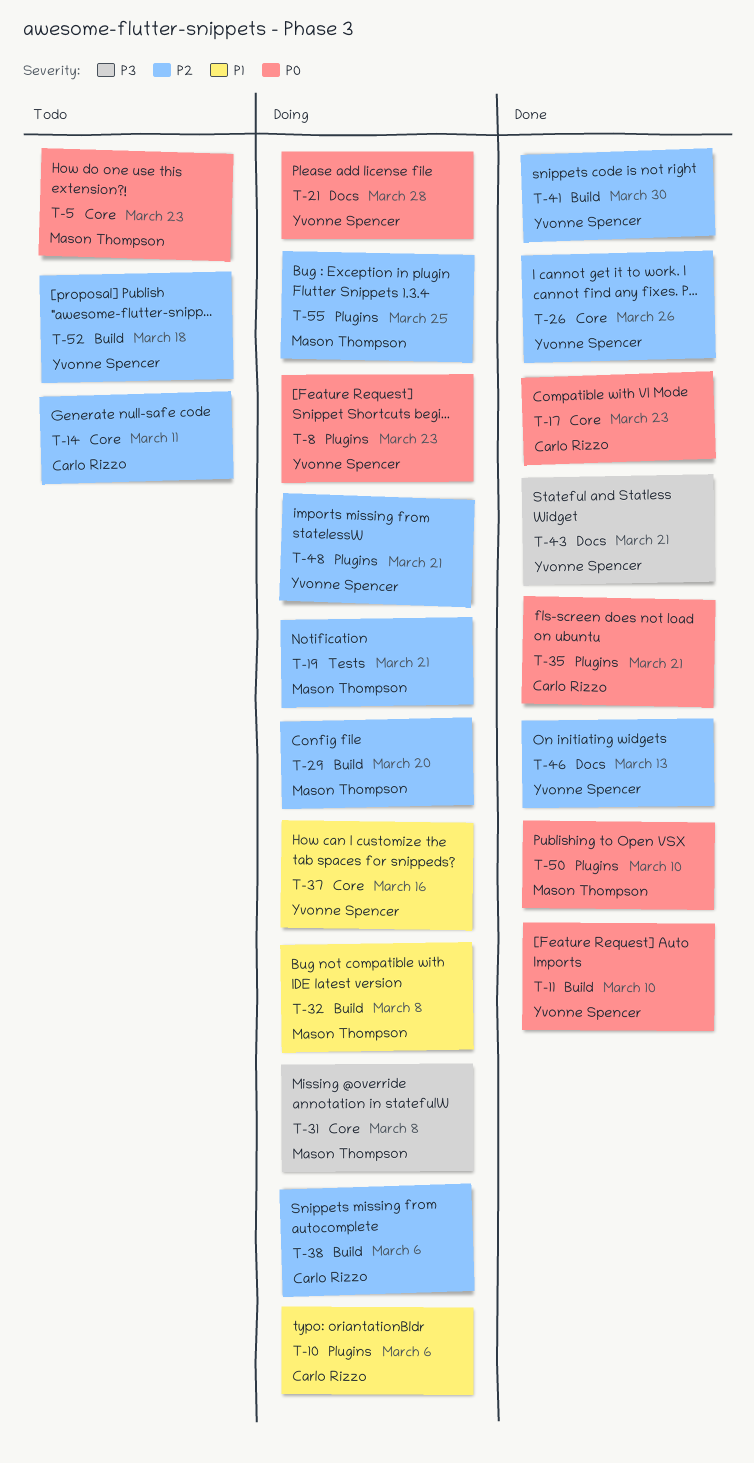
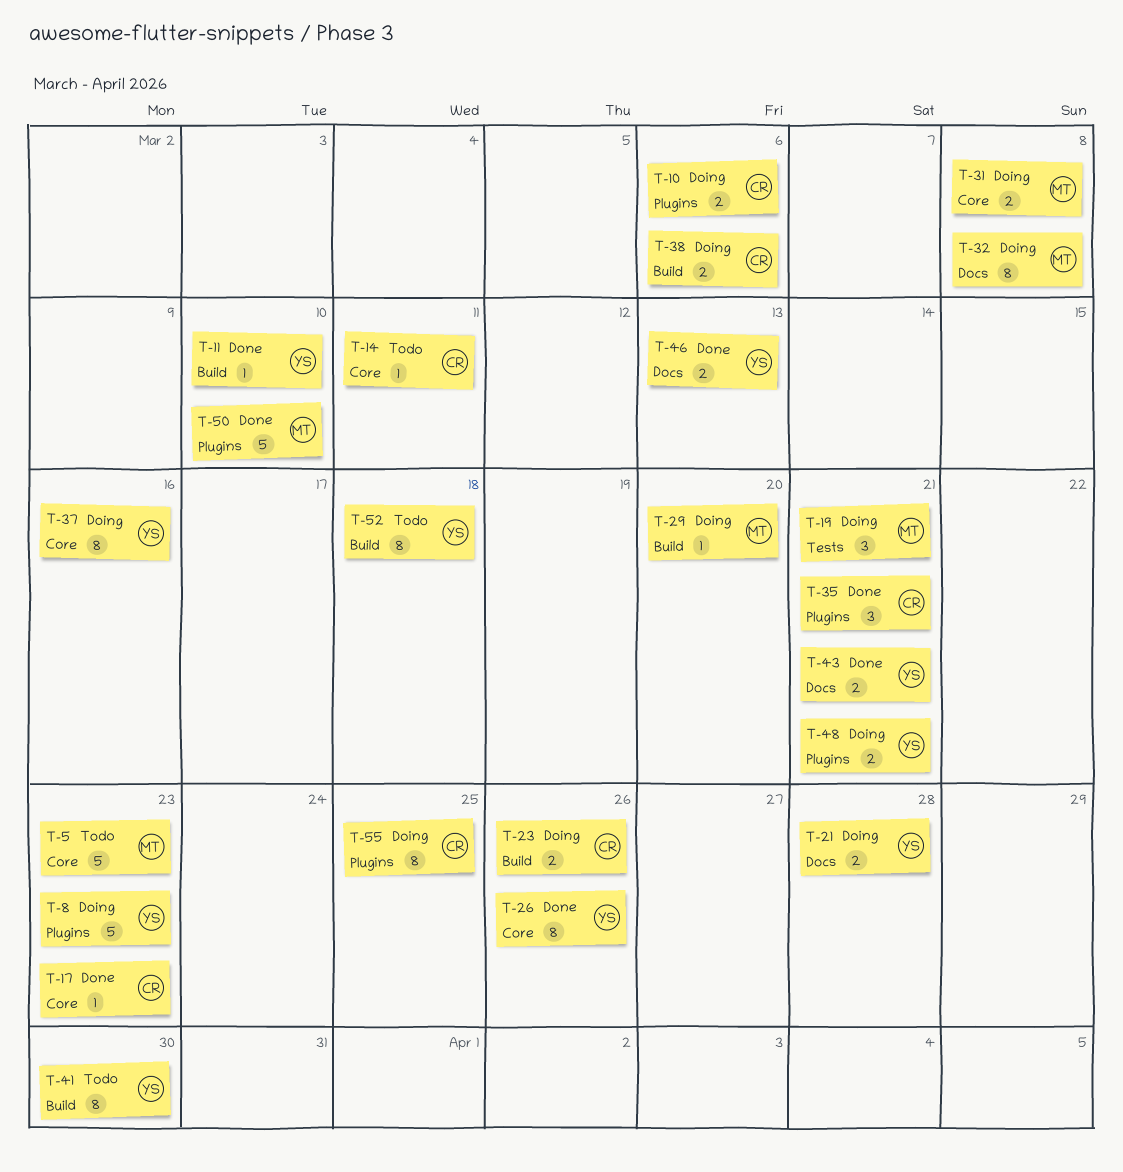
T-23: none -> present
T-32, label: Build -> Docs
T-41, status: Done -> Todo
T-55, owner: Mason Thompson -> Carlo Rizzo

